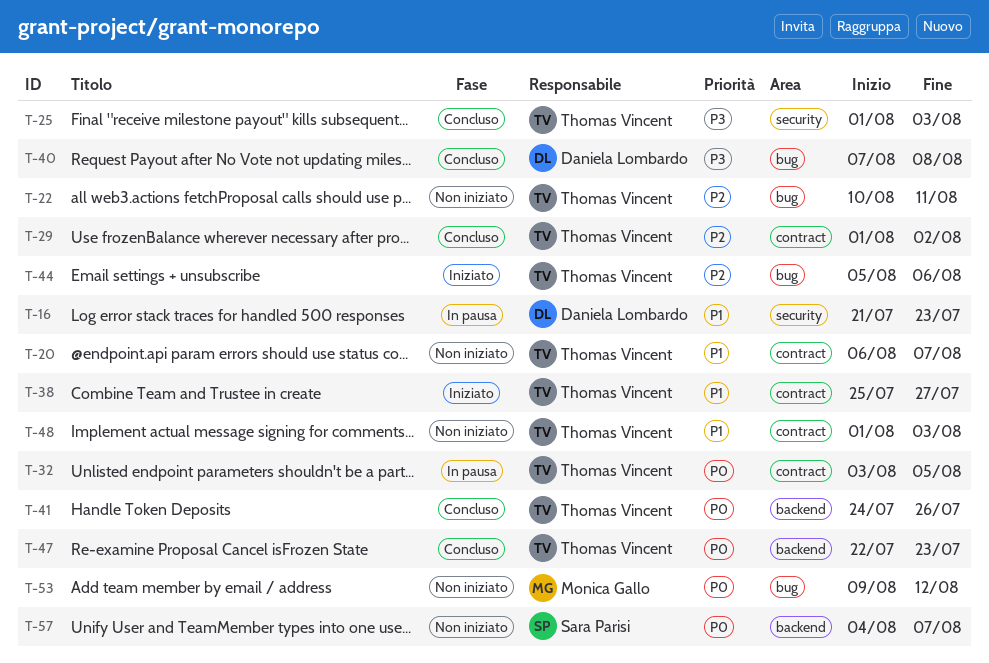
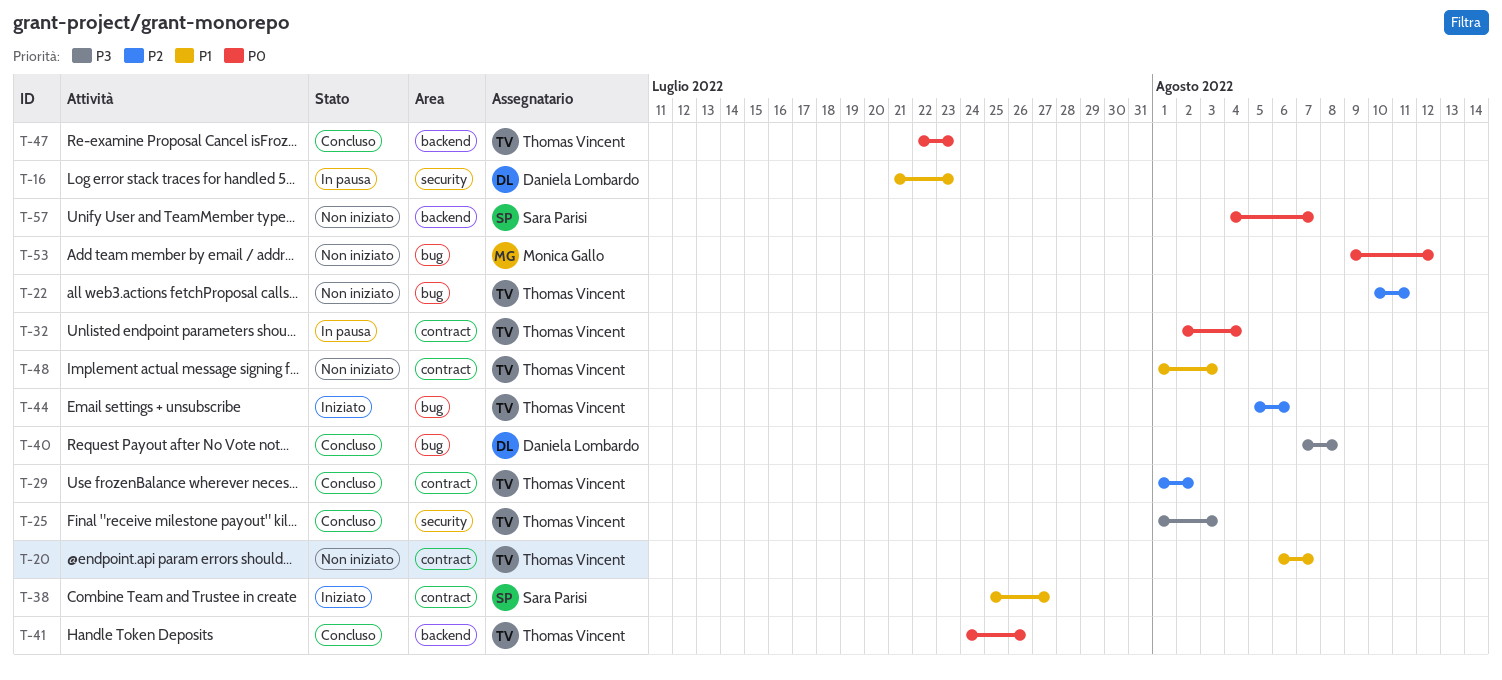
T-32, start: Aug 3 -> Aug 2
T-32, due: Aug 5 -> Aug 4
T-38, owner: Thomas Vincent -> Sara Parisi

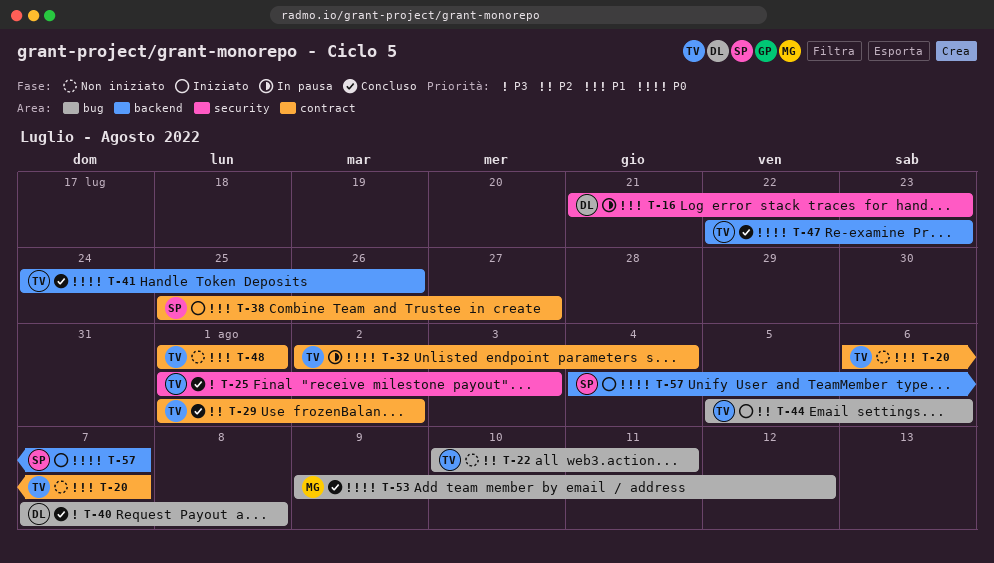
T-48, due: Aug 3 -> Aug 1
T-53, status: Non iniziato -> Concluso
T-57, status: Non iniziato -> Iniziato

